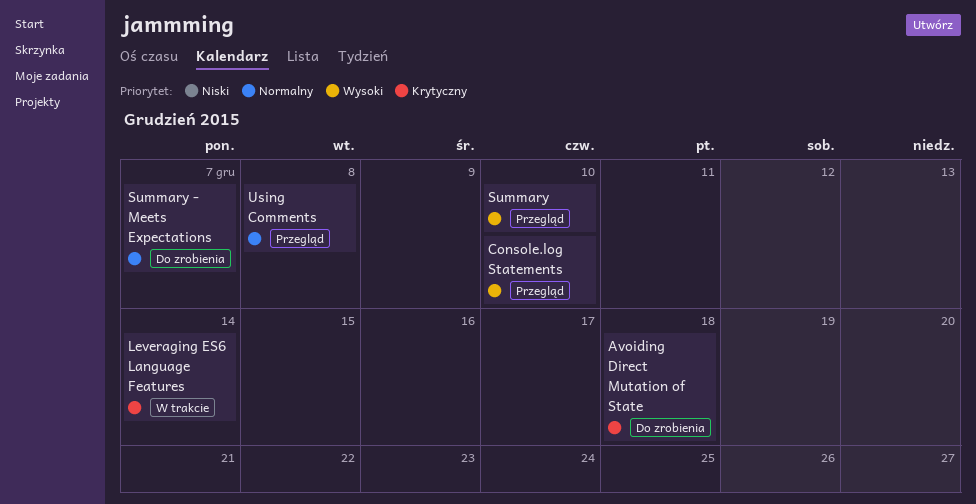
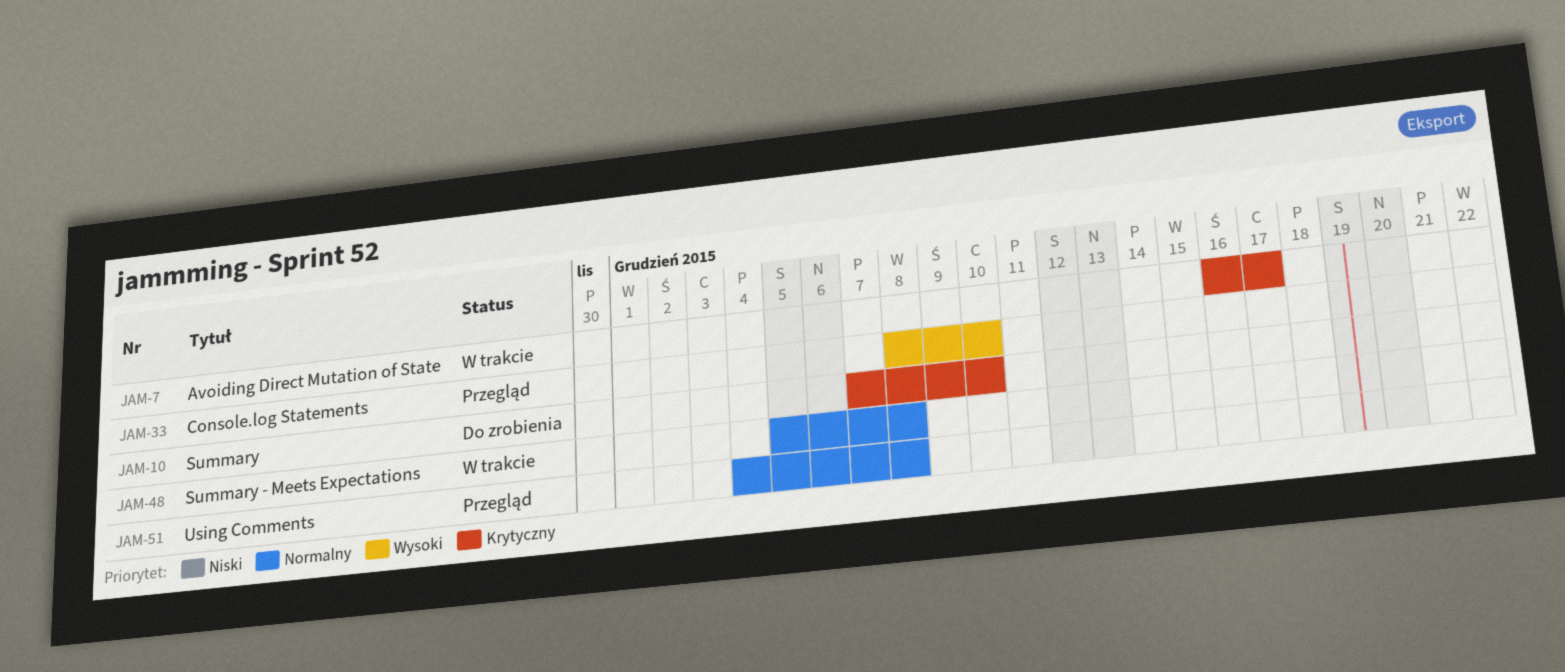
Avoiding Direct Mutation of State, status: Do zrobienia -> W trakcie
Avoiding Direct Mutation of State, due: Dec 18 -> Dec 17
Leveraging ES6 Language Features: present -> none
Summary, status: Przegląd -> Do zrobienia
Summary, priority: Wysoki -> Krytyczny
Summary - Meets Expectations, status: Do zrobienia -> W trakcie
Summary - Meets Expectations, due: Dec 7 -> Dec 8

